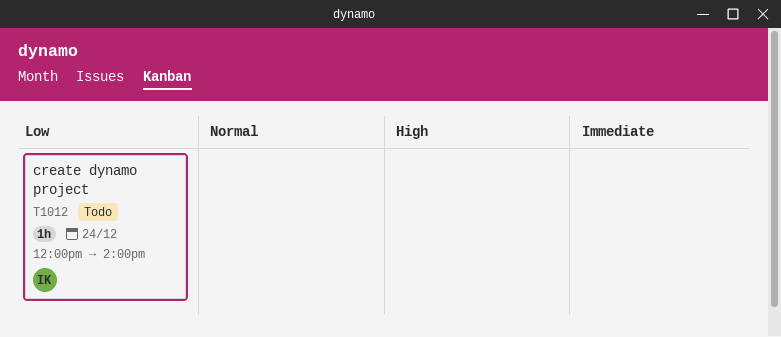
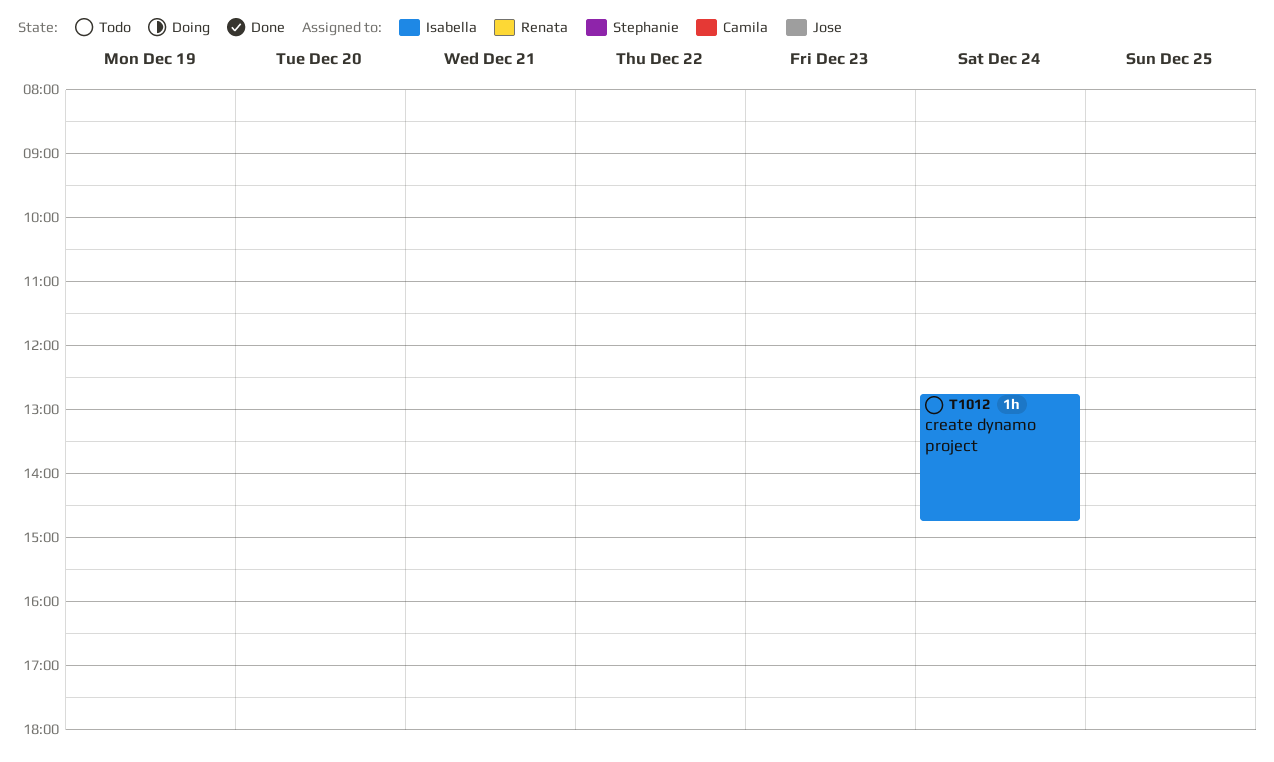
T1012, begins: 12:00 -> 12:45
T1012, ends: 14:00 -> 14:45

